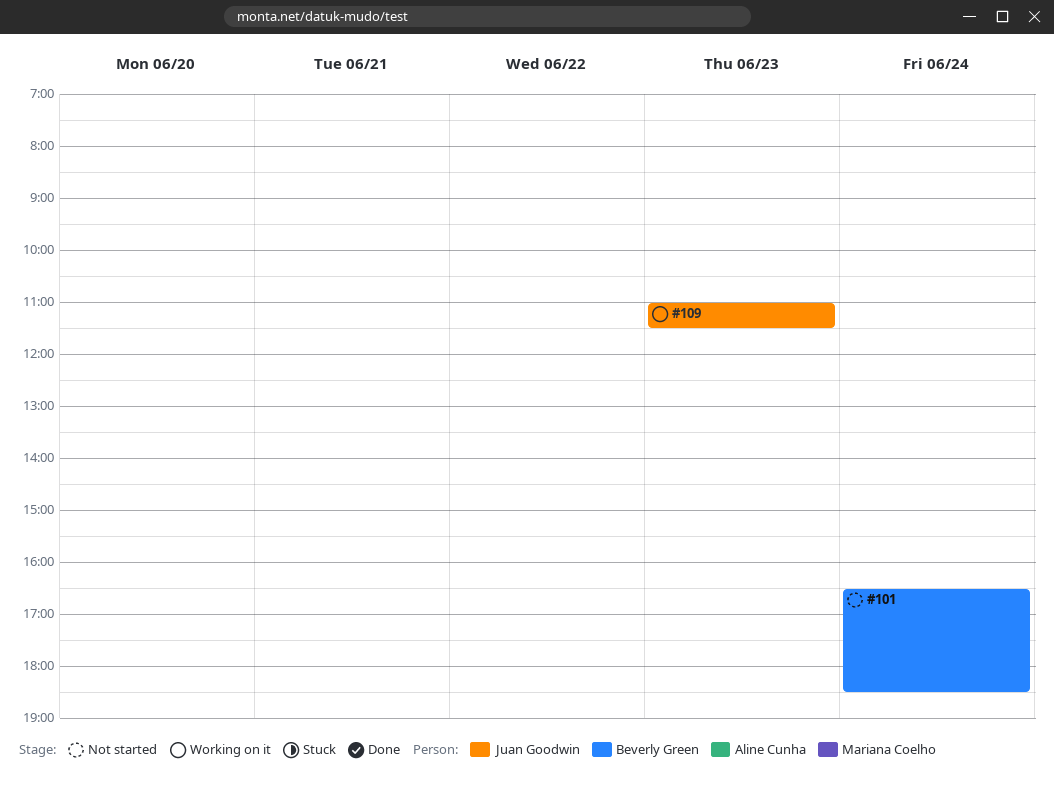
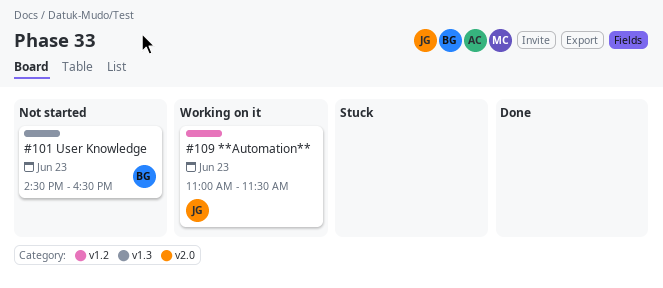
#101, day: Jun 24 -> Jun 23
#101, begins: 16:30 -> 14:30
#101, ends: 18:30 -> 16:30

